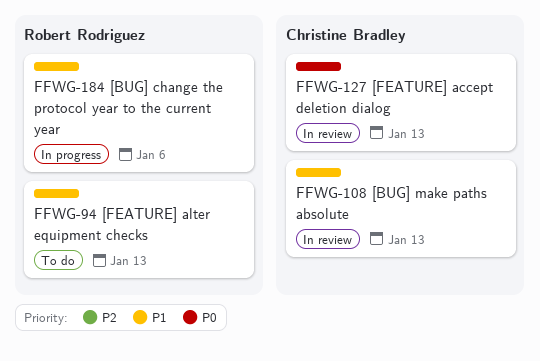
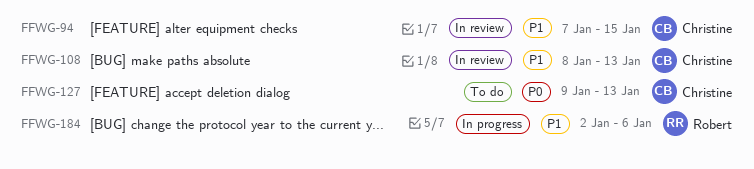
FFWG-94, status: To do -> In review
FFWG-94, owner: Robert Rodriguez -> Christine Bradley
FFWG-94, due: Jan 13 -> Jan 15
FFWG-127, status: In review -> To do

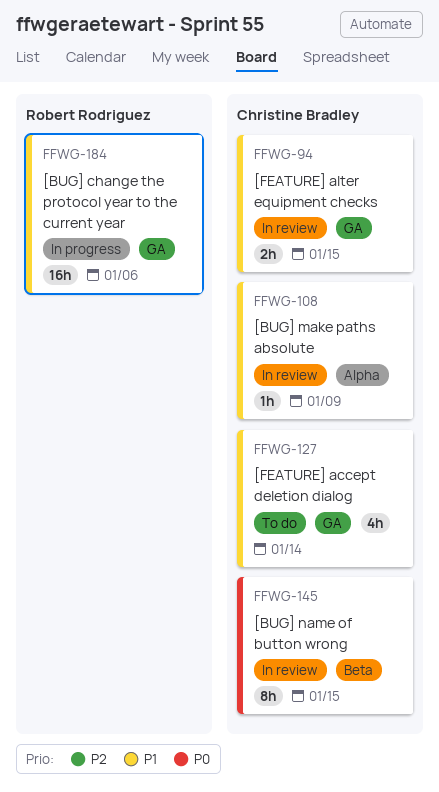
FFWG-108, due: Jan 13 -> Jan 9
FFWG-127, priority: P0 -> P1
FFWG-127, due: Jan 13 -> Jan 14
FFWG-145: none -> present

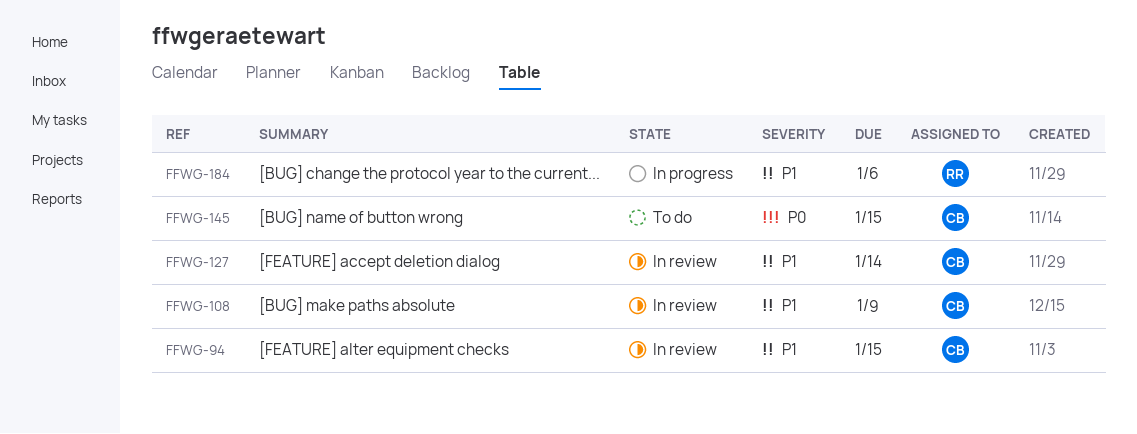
FFWG-127, status: To do -> In review
FFWG-145, status: In review -> To do

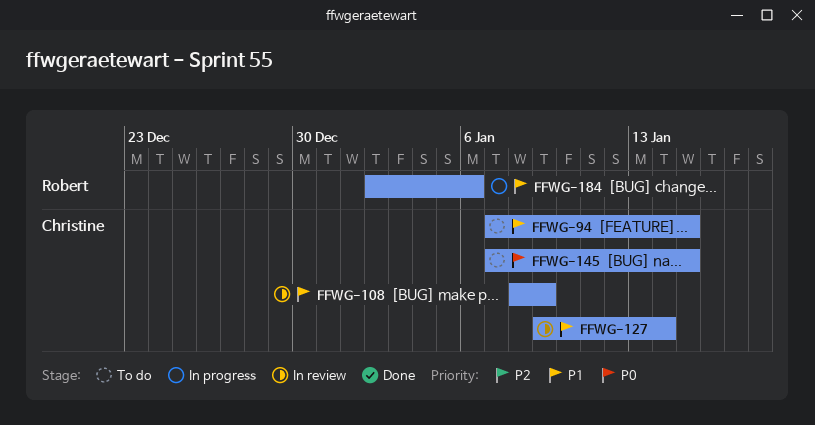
FFWG-94, status: In review -> To do

